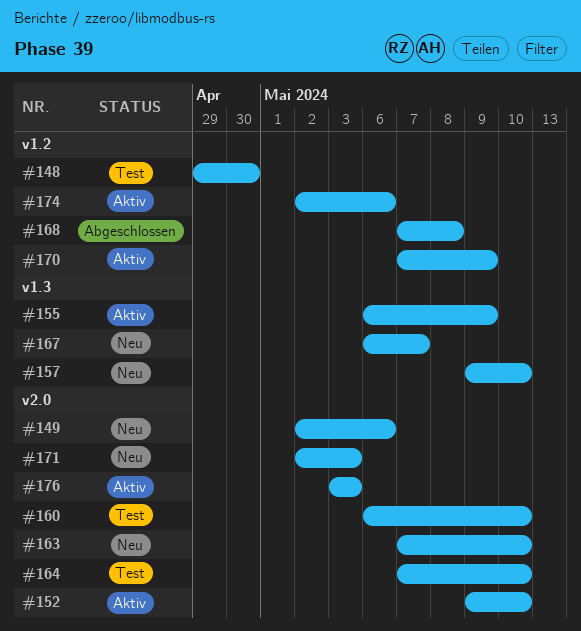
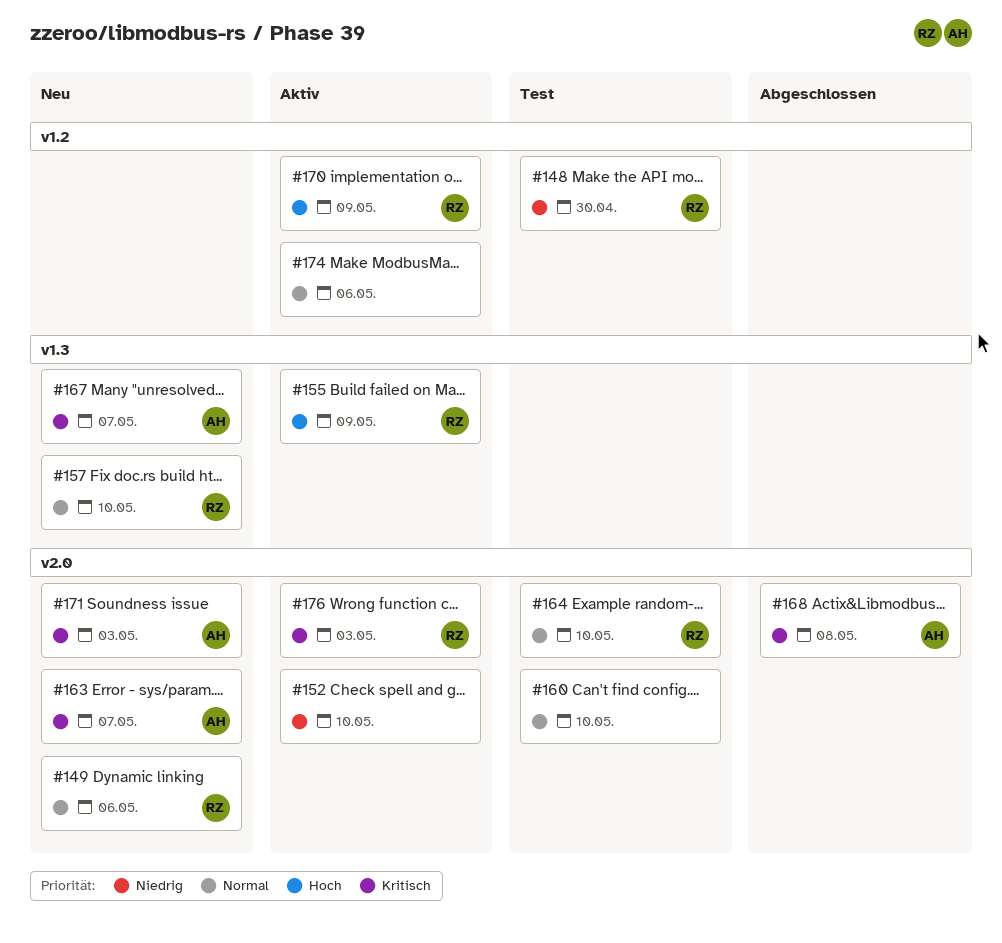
#163, due: May 10 -> May 7
#168, label: v1.2 -> v2.0

